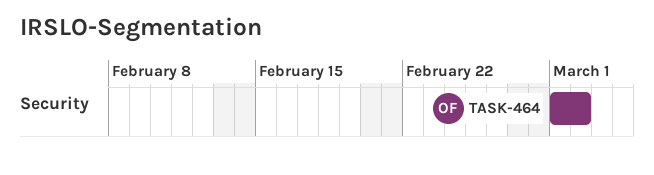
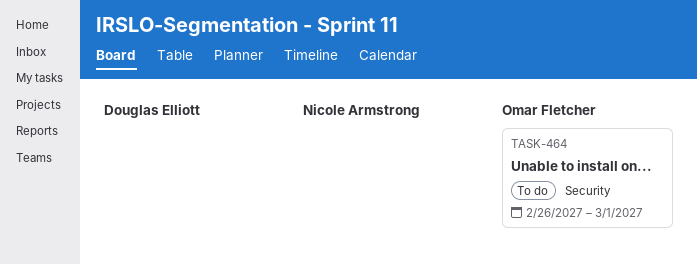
TASK-464, start: Mar 1 -> Feb 26
TASK-464, due: Mar 2 -> Mar 1

